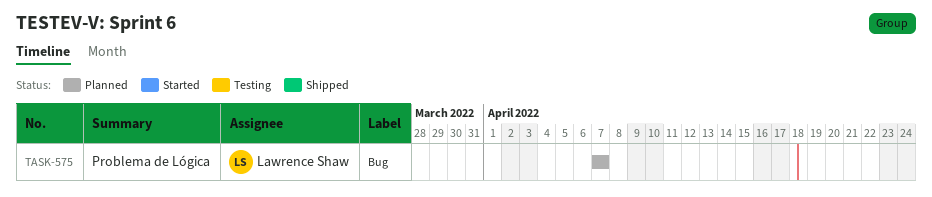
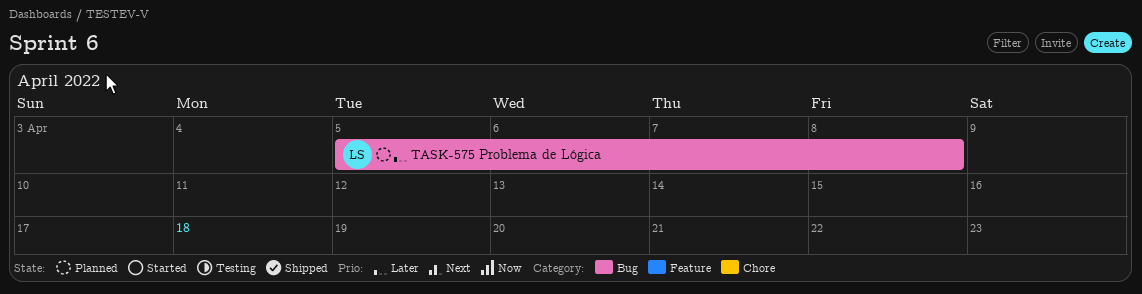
TASK-575, start: Apr 7 -> Apr 5
TASK-575, due: Apr 7 -> Apr 8

